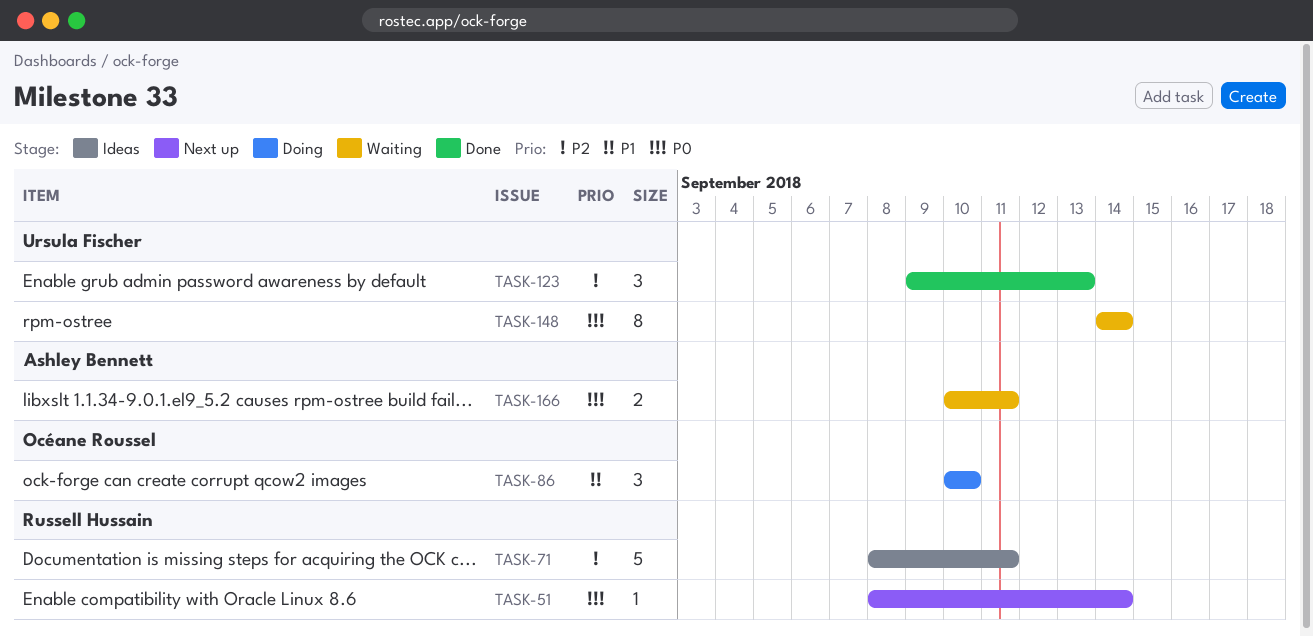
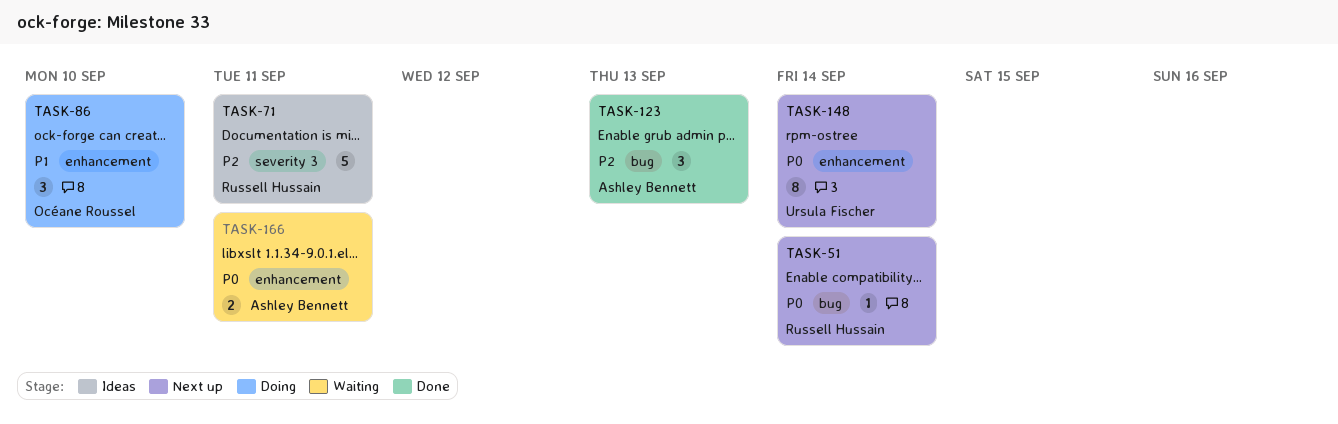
TASK-123, owner: Ursula Fischer -> Ashley Bennett
TASK-148, status: Waiting -> Next up

